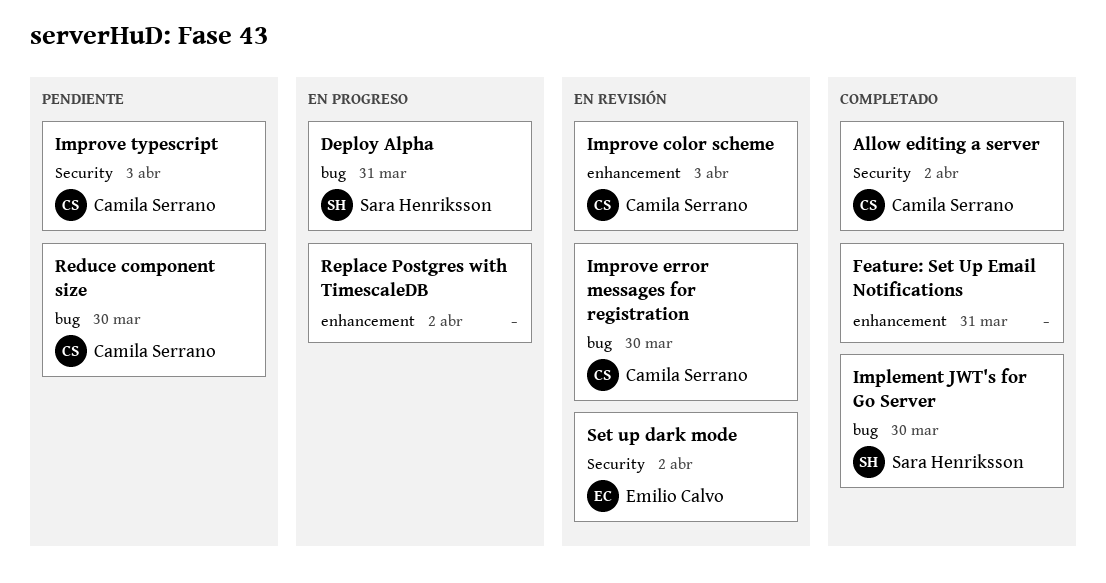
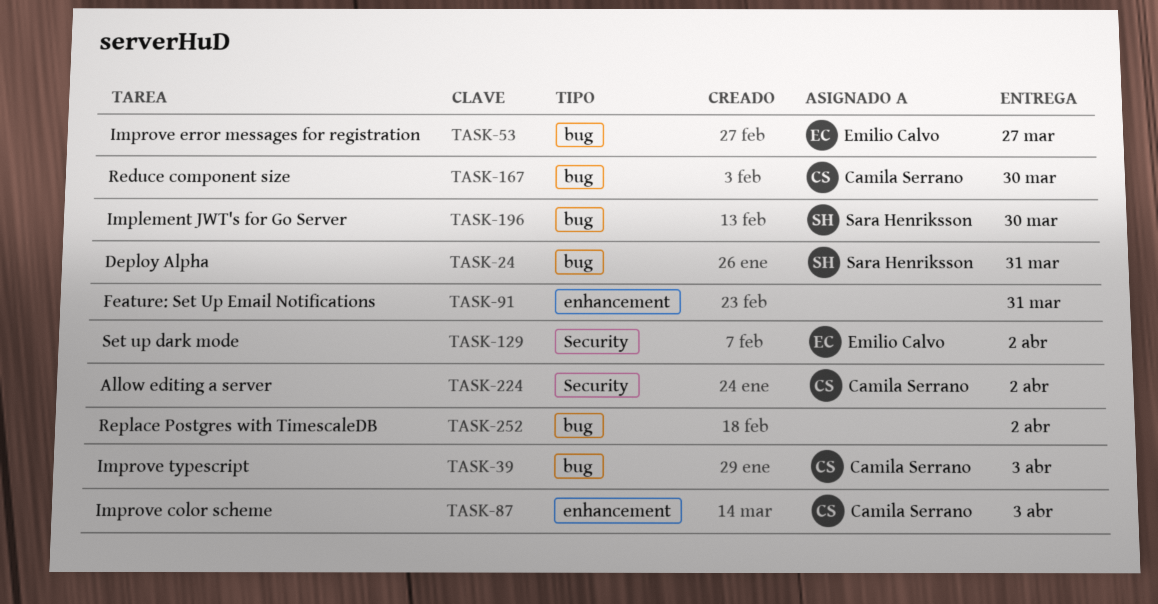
Improve error messages for registration, owner: Camila Serrano -> Emilio Calvo
Improve error messages for registration, due: Mar 30 -> Mar 27
Improve typescript, label: Security -> bug
Replace Postgres with TimescaleDB, label: enhancement -> bug

